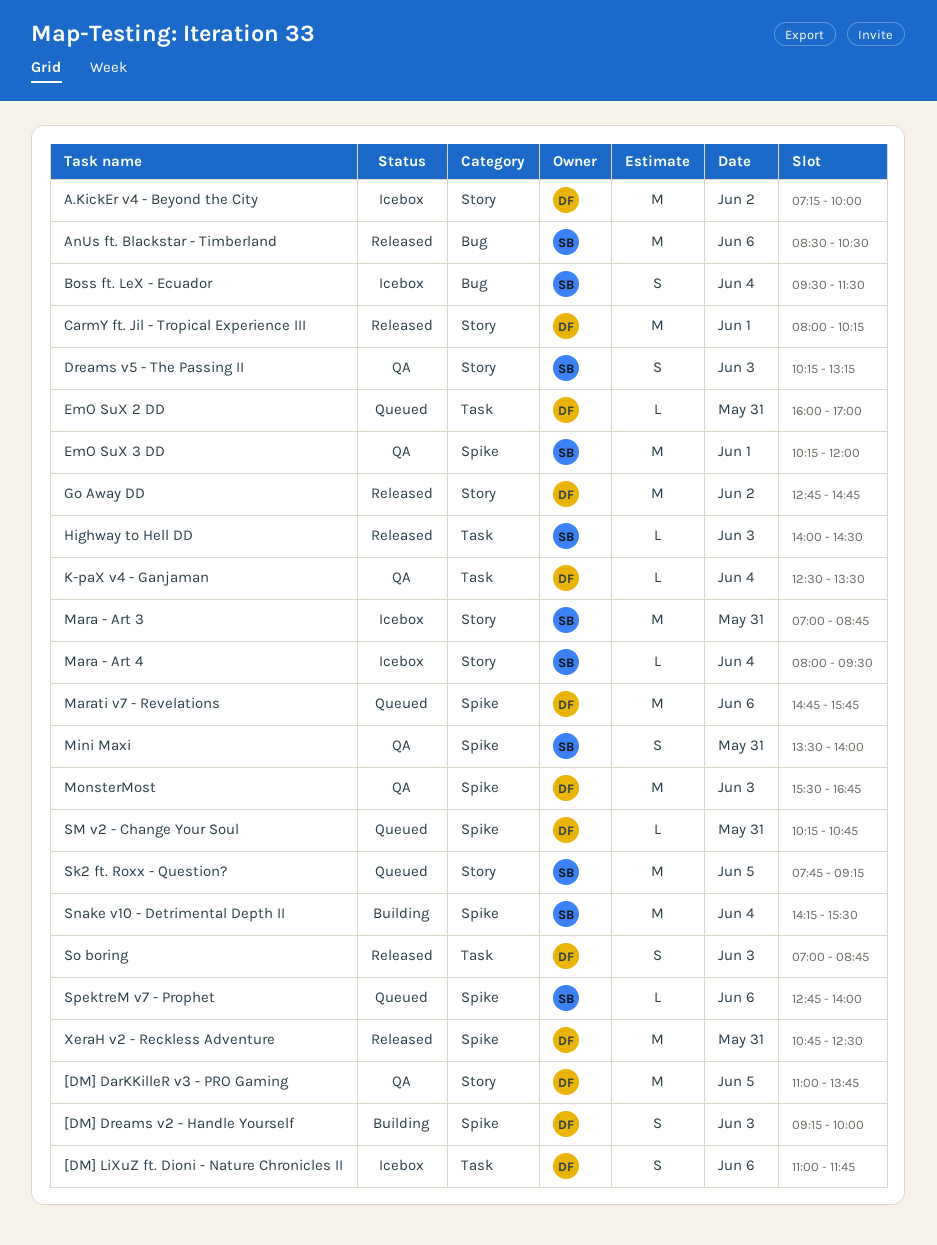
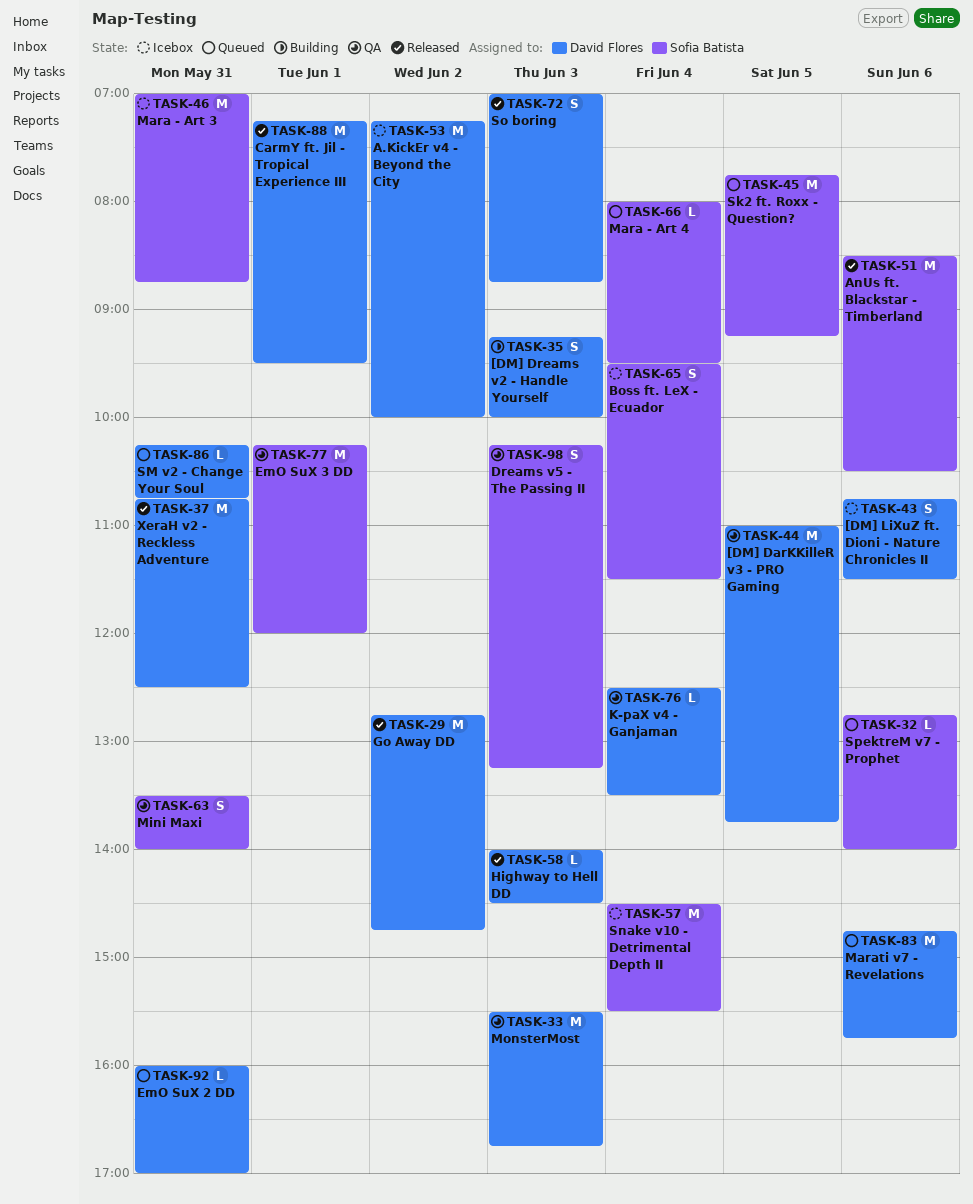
[DM] LiXuZ ft. Dioni - Nature Chronicles II, begins: 11:00 -> 10:45
[DM] LiXuZ ft. Dioni - Nature Chronicles II, ends: 11:45 -> 11:30
CarmY ft. Jil - Tropical Experience III, begins: 08:00 -> 07:15
CarmY ft. Jil - Tropical Experience III, ends: 10:15 -> 09:30
Highway to Hell DD, owner: Sofia Batista -> David Flores
Mara - Art 4, status: Icebox -> Queued
Snake v10 - Detrimental Depth II, status: Building -> Icebox
Snake v10 - Detrimental Depth II, begins: 14:15 -> 14:30

